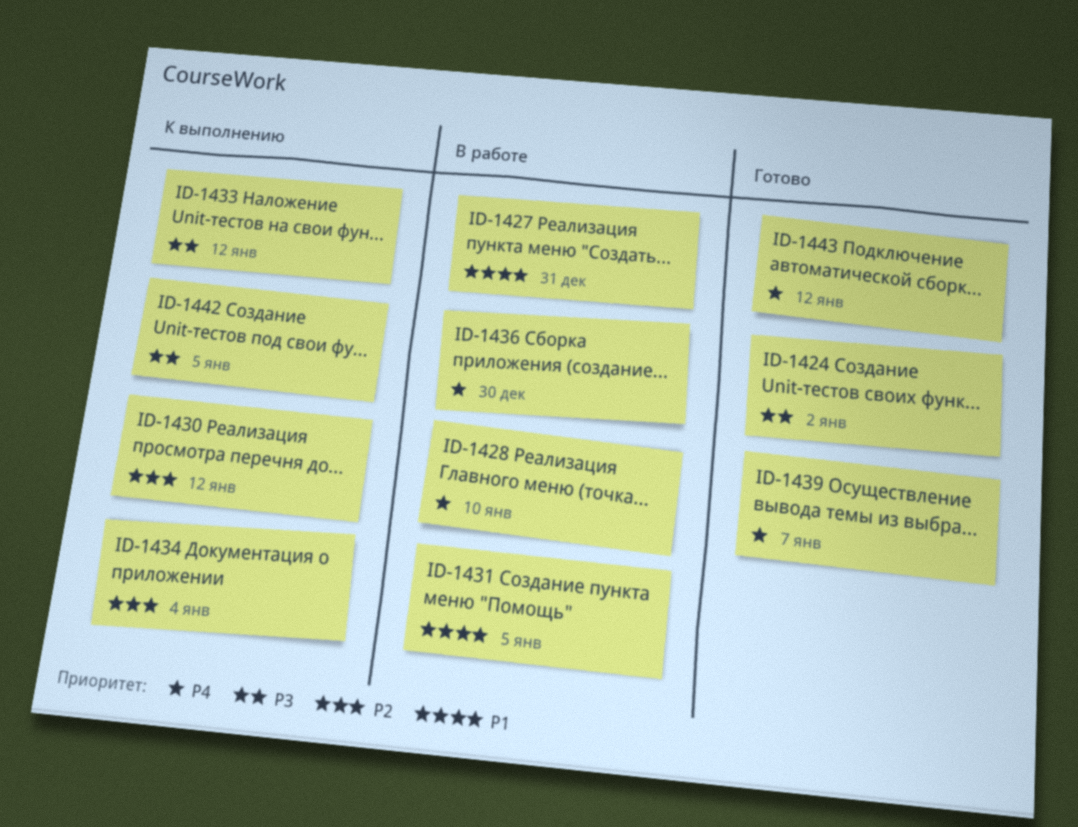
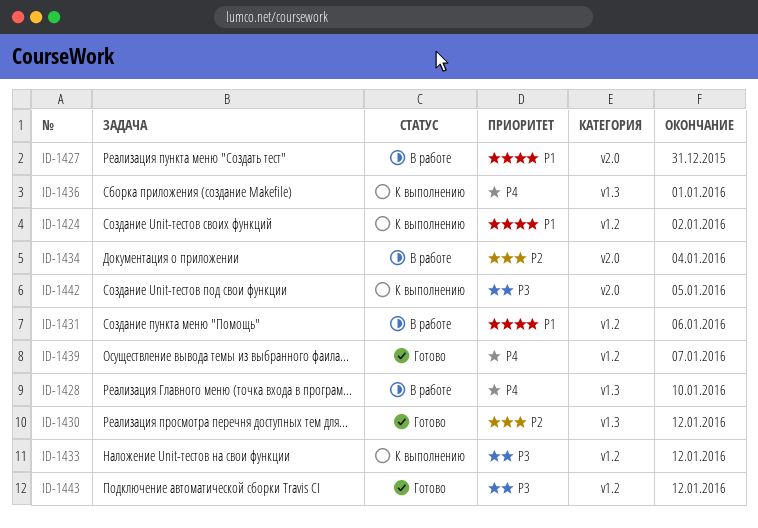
ID-1424, status: Готово -> К выполнению
ID-1424, priority: P3 -> P1
ID-1430, status: К выполнению -> Готово
ID-1431, due: Jan 5 -> Jan 6
ID-1434, status: К выполнению -> В работе
ID-1436, status: В работе -> К выполнению
ID-1436, due: Dec 30 -> Jan 1
ID-1443, priority: P4 -> P3

